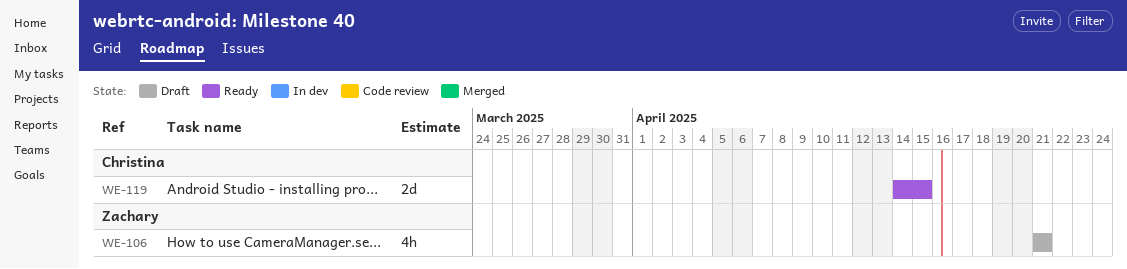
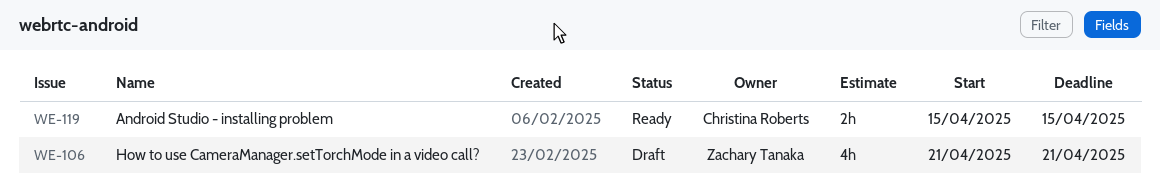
WE-119, estimate: 2d -> 2h
WE-119, start: Apr 14 -> Apr 15

